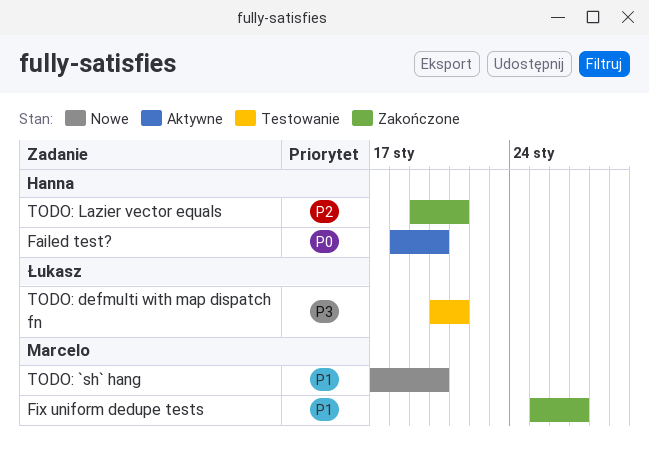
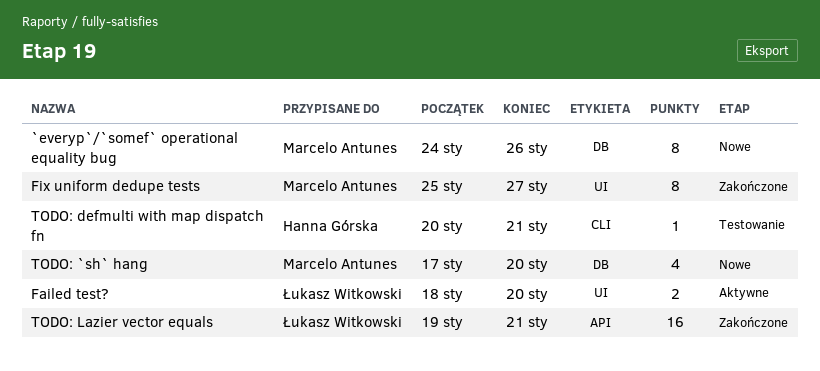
`everyp`/`somef` operational equality bug: none -> present
Failed test?, owner: Hanna Górska -> Łukasz Witkowski
TODO: defmulti with map dispatch fn, owner: Łukasz Witkowski -> Hanna Górska
TODO: Lazier vector equals, owner: Hanna Górska -> Łukasz Witkowski

